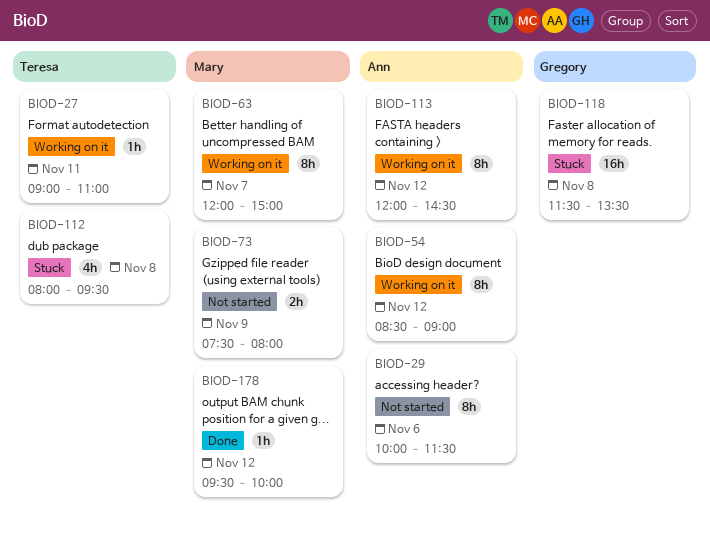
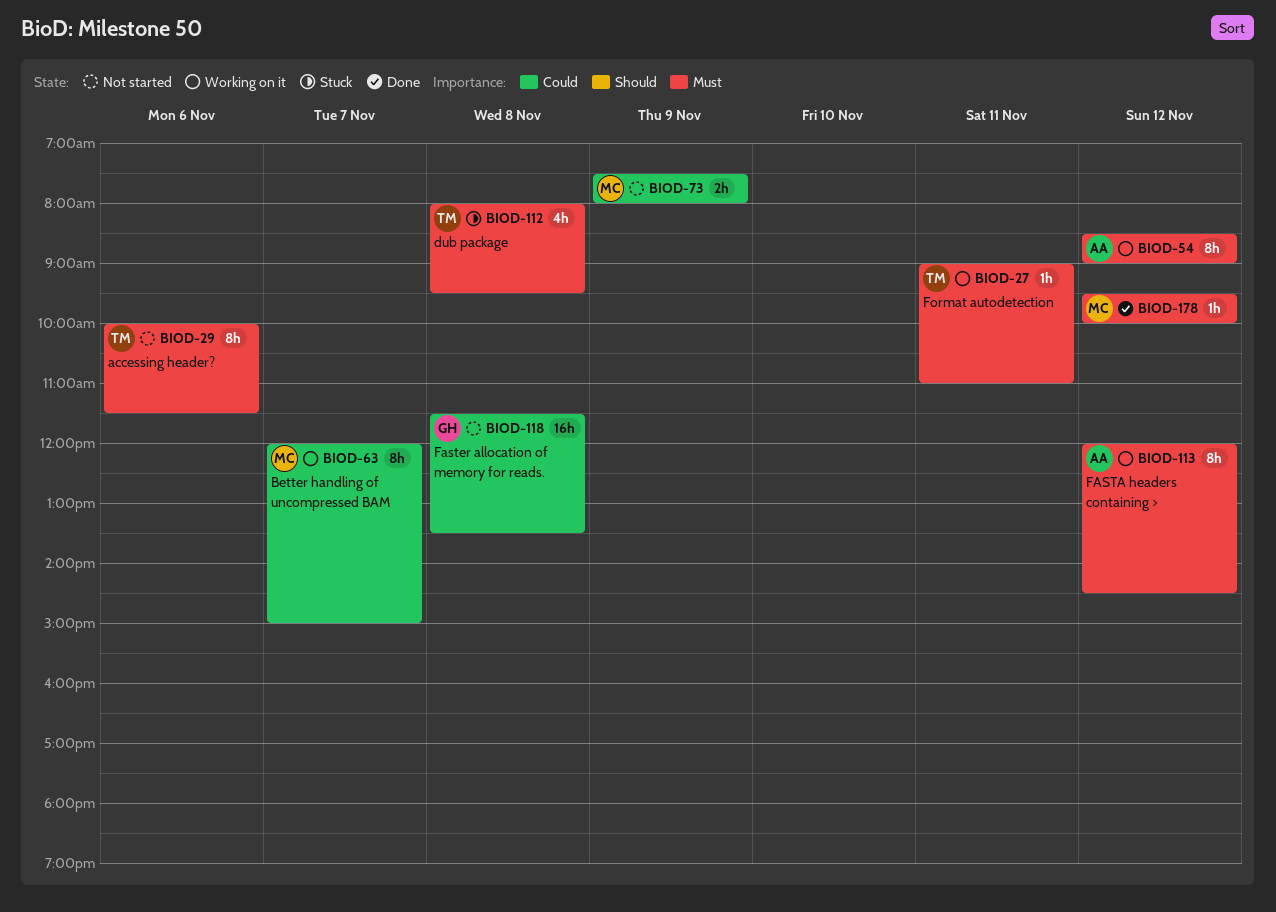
BIOD-29, owner: Ann -> Teresa
BIOD-118, status: Stuck -> Not started

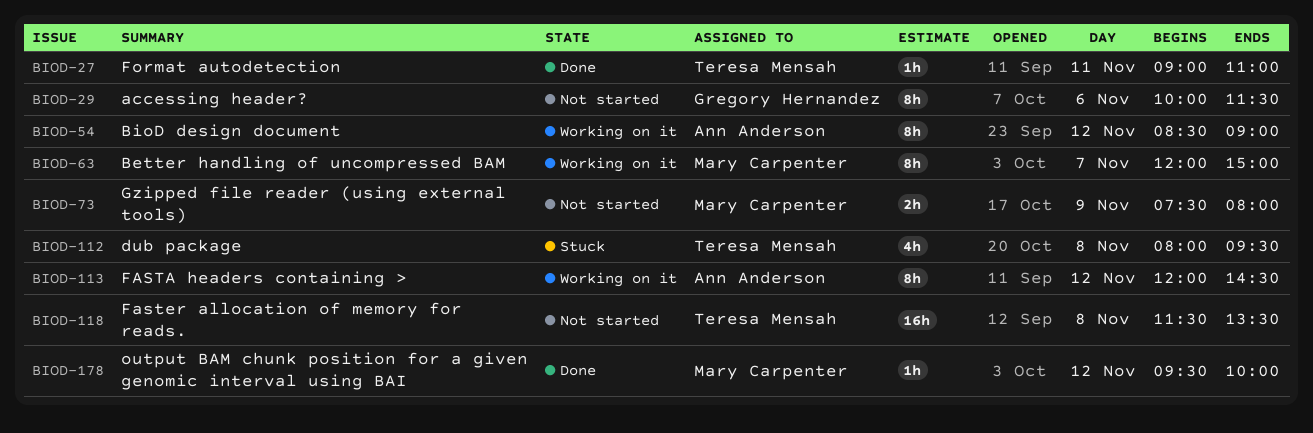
BIOD-27, status: Working on it -> Done
BIOD-29, owner: Teresa Mensah -> Gregory Hernandez
BIOD-118, owner: Gregory Hernandez -> Teresa Mensah

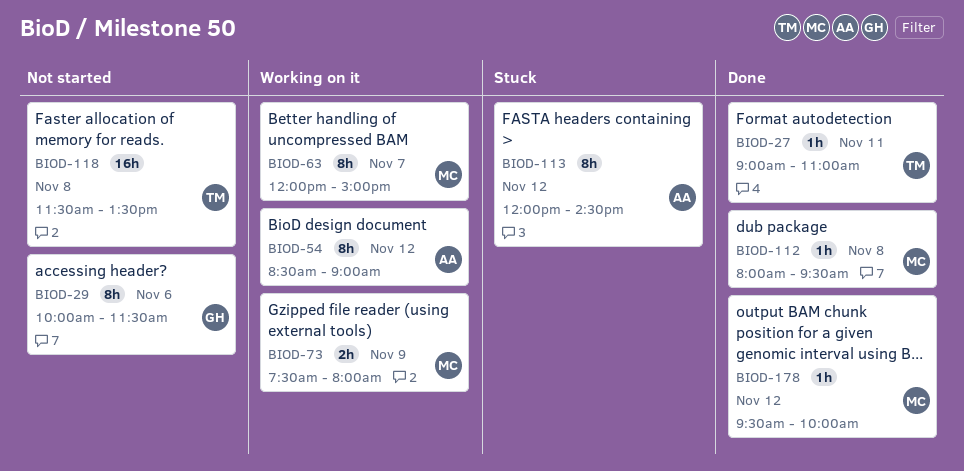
BIOD-73, status: Not started -> Working on it
BIOD-112, status: Stuck -> Done
BIOD-112, owner: Teresa Mensah -> Mary Carpenter
BIOD-112, estimate: 4h -> 1h
BIOD-113, status: Working on it -> Stuck

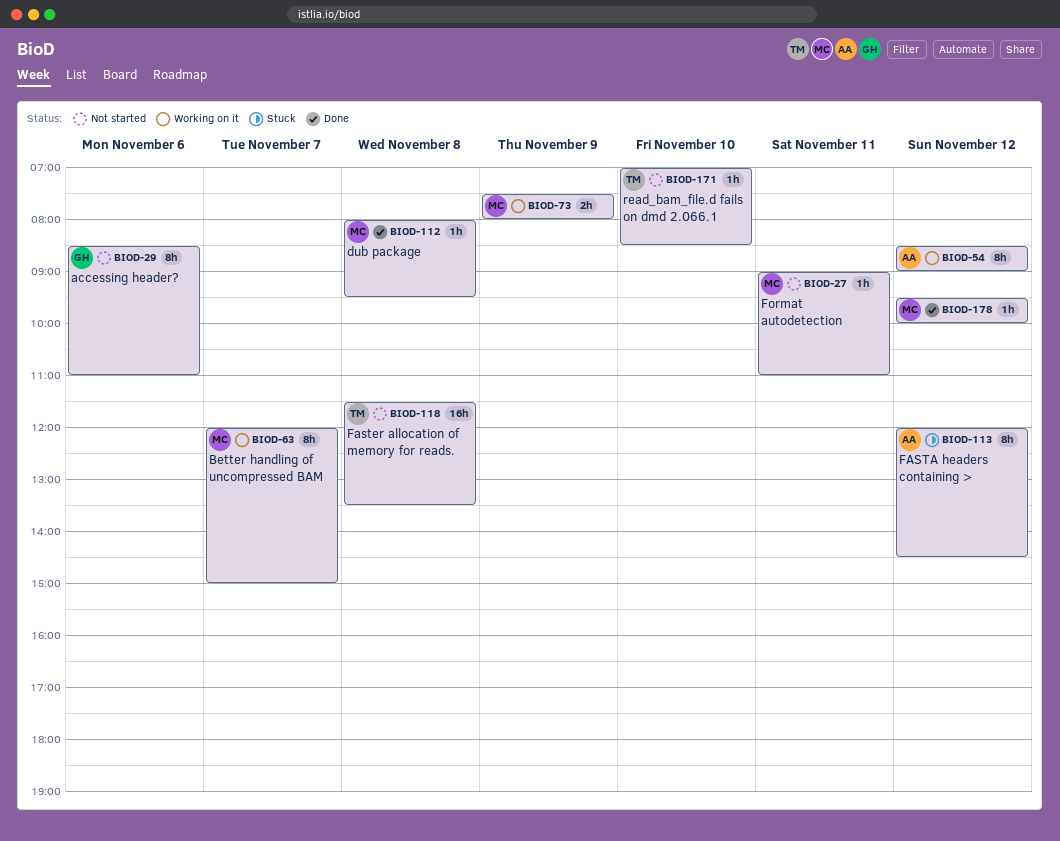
BIOD-27, status: Done -> Not started
BIOD-27, owner: TM -> MC
BIOD-29, begins: 10:00 -> 08:30
BIOD-29, ends: 11:30 -> 11:00
BIOD-171: none -> present

